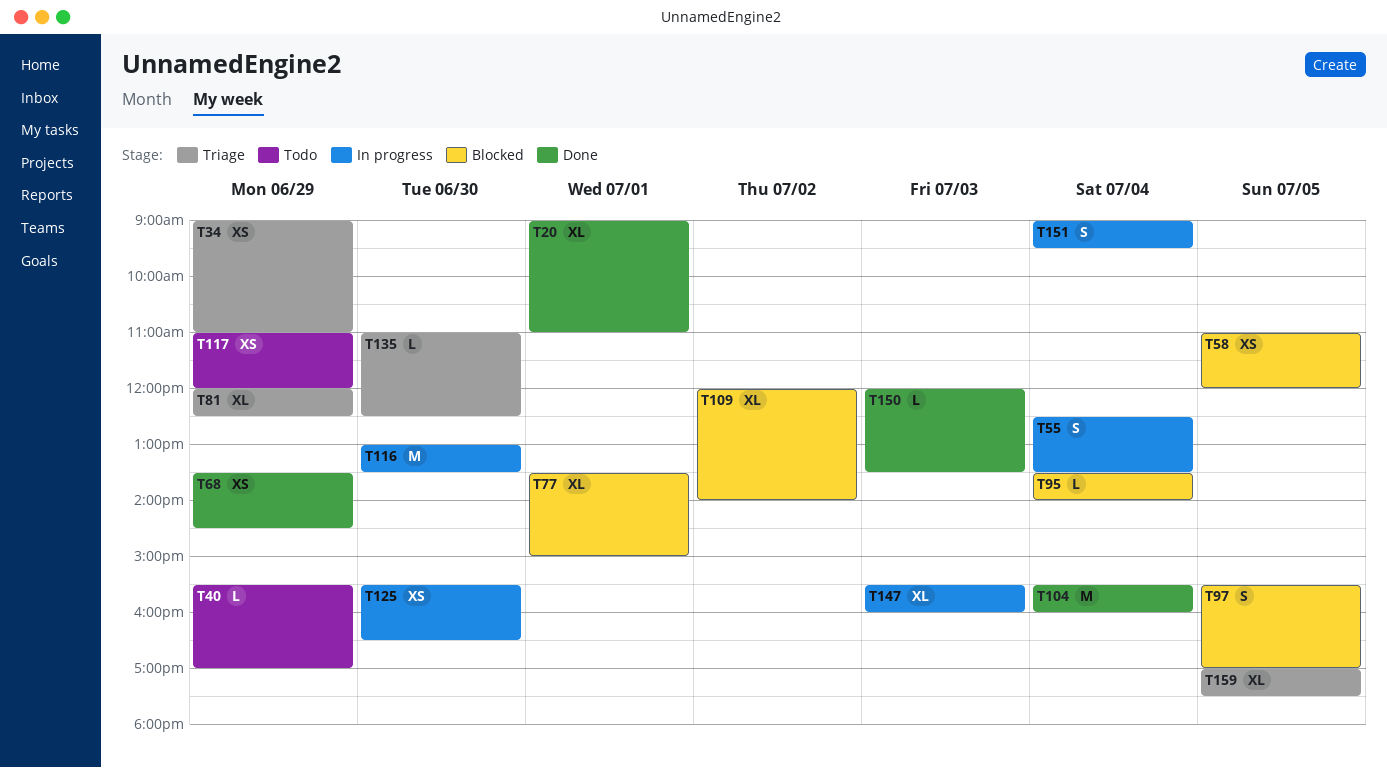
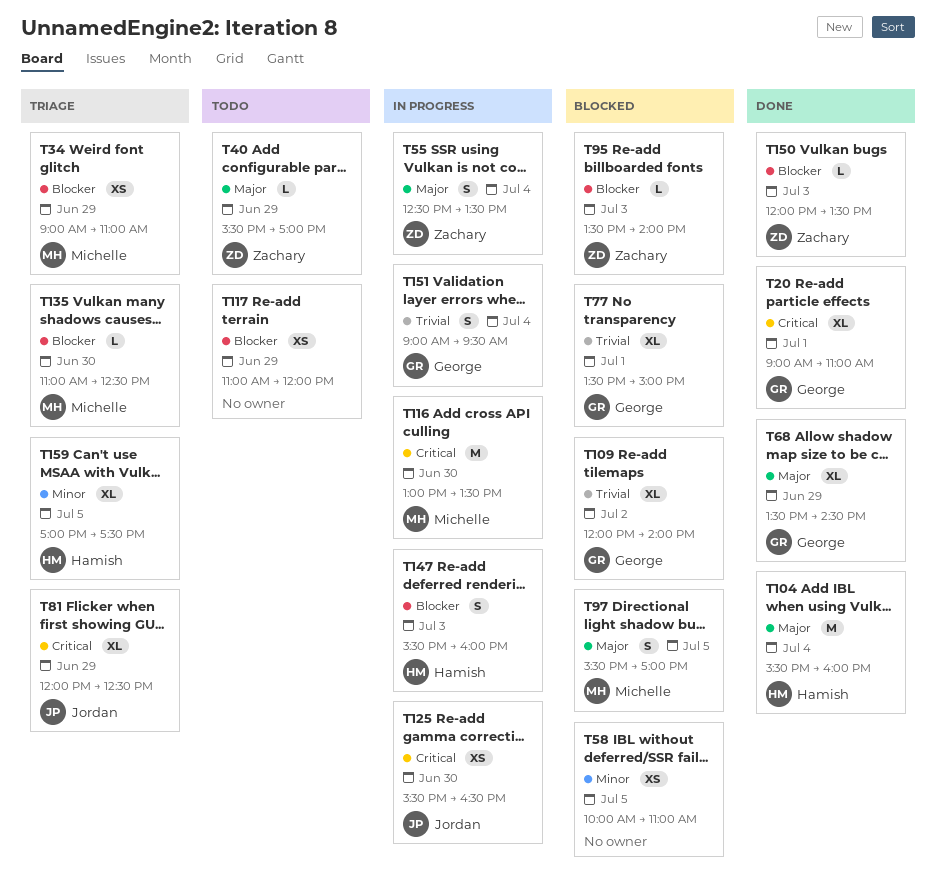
T58, begins: 11:00 -> 10:00
T58, ends: 12:00 -> 11:00
T68, estimate: XS -> XL
T95, day: Jul 4 -> Jul 3
T147, estimate: XL -> S

